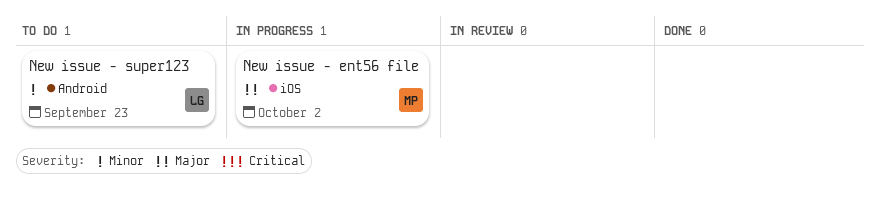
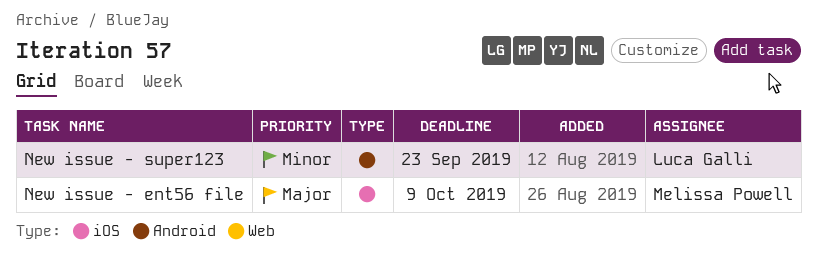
New issue - ent56 file, due: Oct 2 -> Oct 9

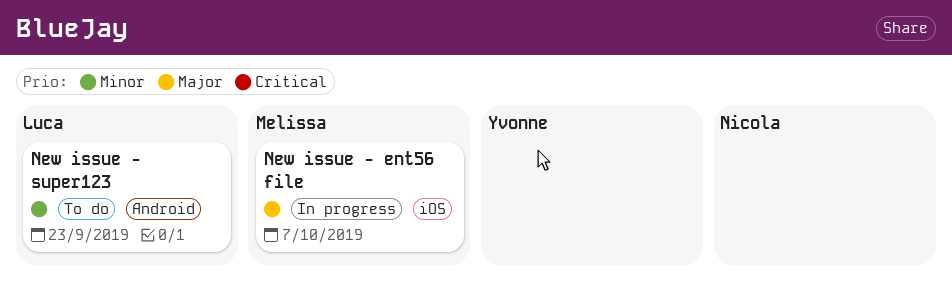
New issue - ent56 file, due: Oct 9 -> Oct 7

